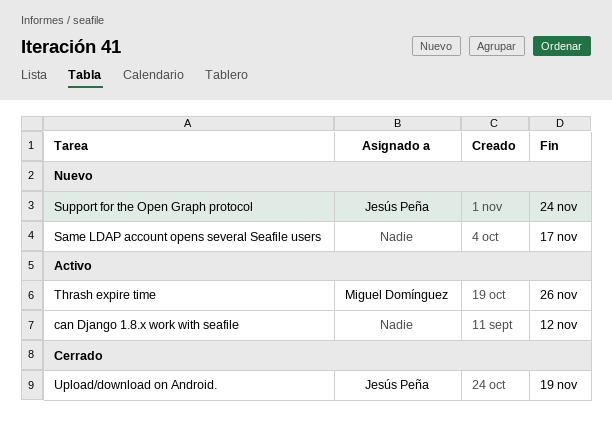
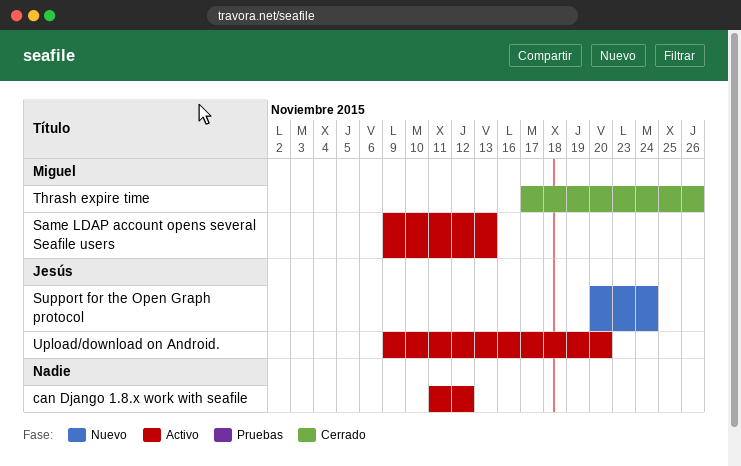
Same LDAP account opens several Seafile users, status: Nuevo -> Activo
Same LDAP account opens several Seafile users, owner: none -> Miguel Domínguez
Same LDAP account opens several Seafile users, due: Nov 17 -> Nov 13
Thrash expire time, status: Activo -> Cerrado
Upload/download on Android., status: Cerrado -> Activo
Upload/download on Android., due: Nov 19 -> Nov 20

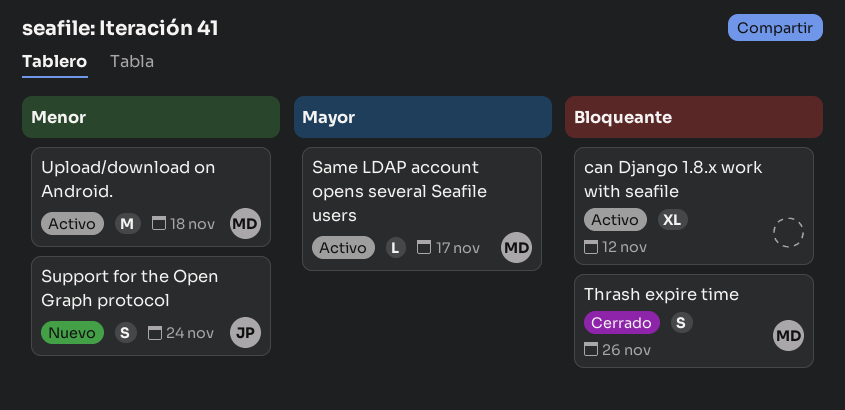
Same LDAP account opens several Seafile users, due: Nov 13 -> Nov 17
Upload/download on Android., owner: Jesús -> Miguel
Upload/download on Android., due: Nov 20 -> Nov 18

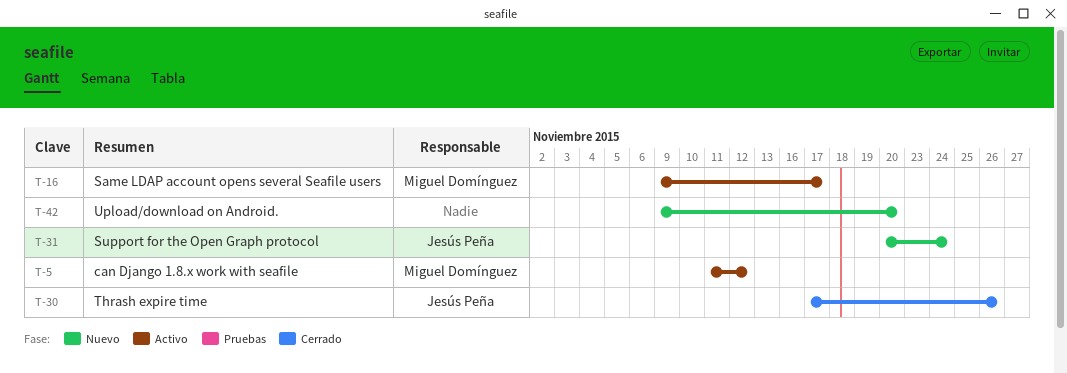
can Django 1.8.x work with seafile, owner: none -> Miguel Domínguez
Thrash expire time, owner: Miguel Domínguez -> Jesús Peña
Upload/download on Android., status: Activo -> Nuevo
Upload/download on Android., owner: Miguel Domínguez -> none
Upload/download on Android., due: Nov 18 -> Nov 20

